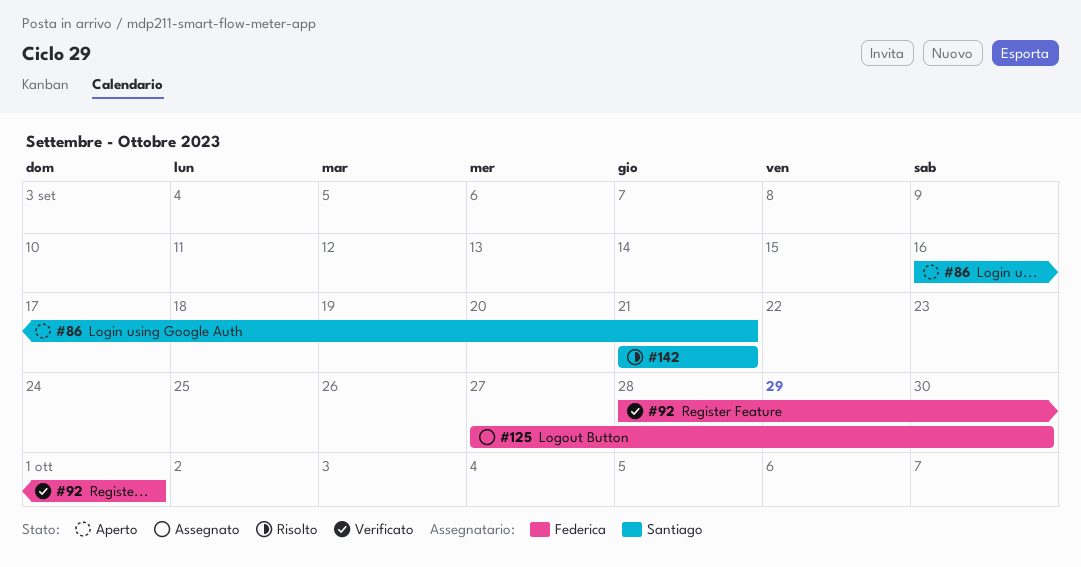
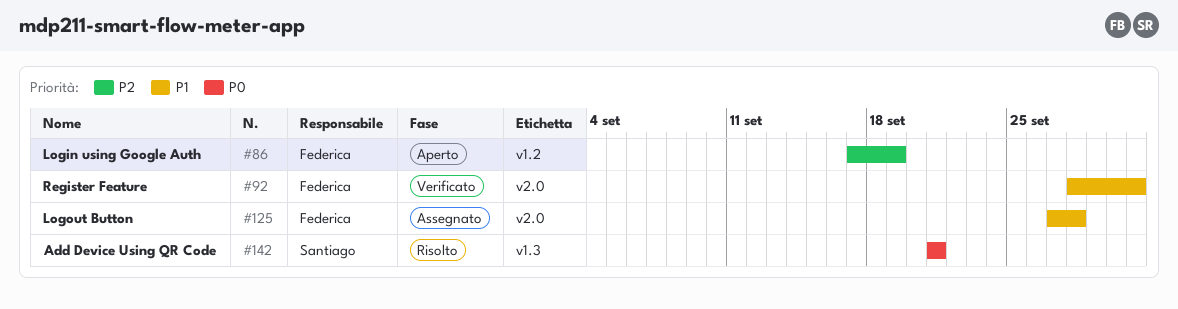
#86, owner: Santiago -> Federica
#86, start: Sep 16 -> Sep 17
#86, due: Sep 21 -> Sep 19
#125, due: Sep 30 -> Sep 28

